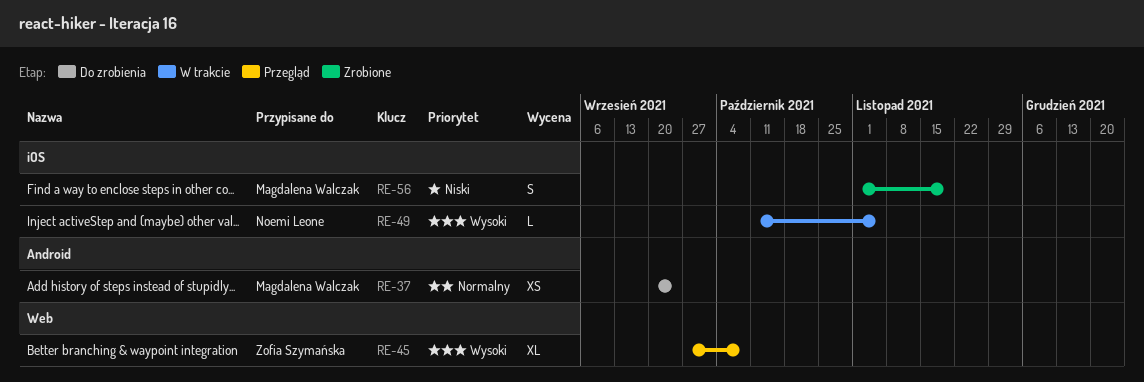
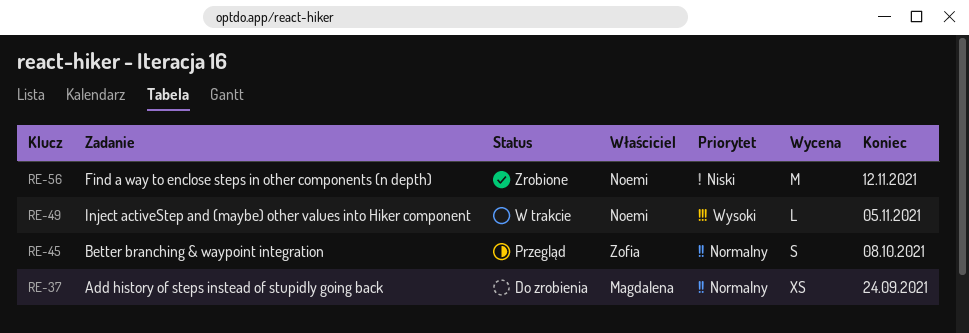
RE-45, priority: Wysoki -> Normalny
RE-45, estimate: XL -> S
RE-56, owner: Magdalena Walczak -> Noemi Leone
RE-56, estimate: S -> M
RE-56, due: Nov 19 -> Nov 12

